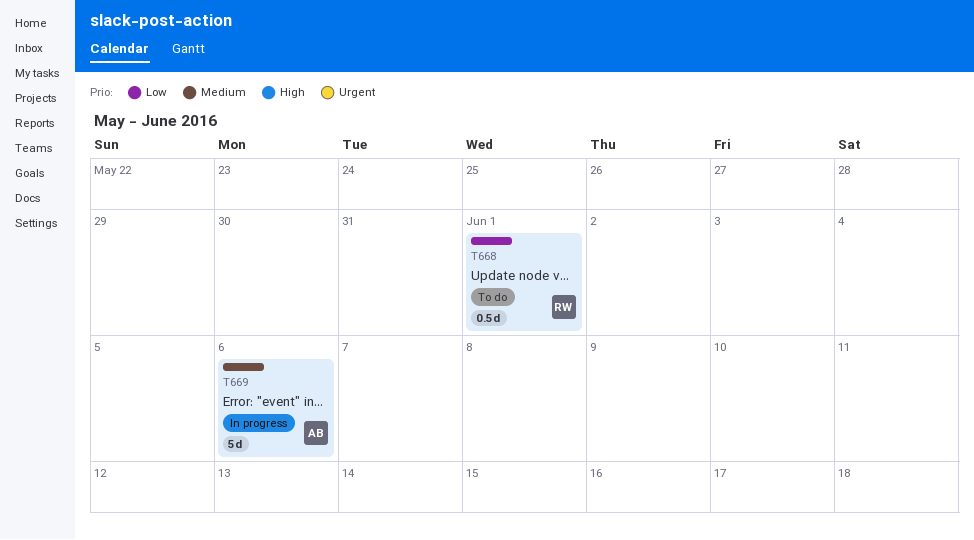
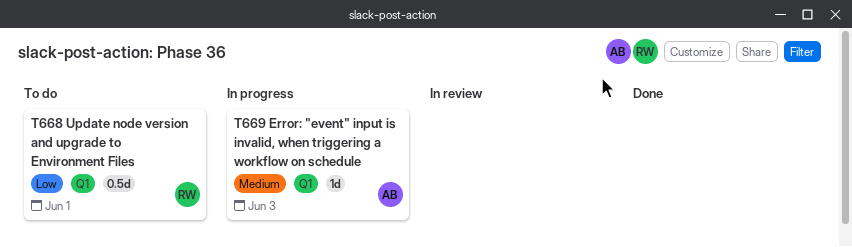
T669, estimate: 5d -> 1d
T669, due: Jun 6 -> Jun 3

